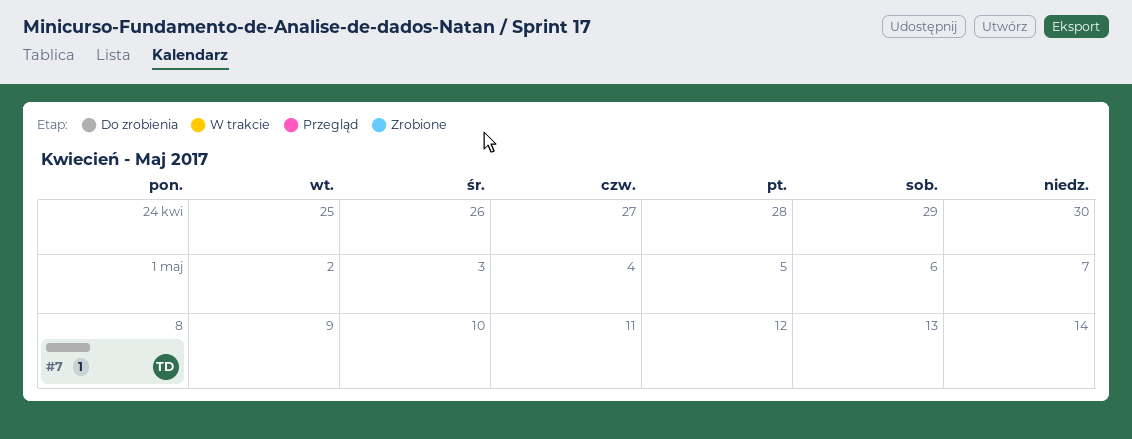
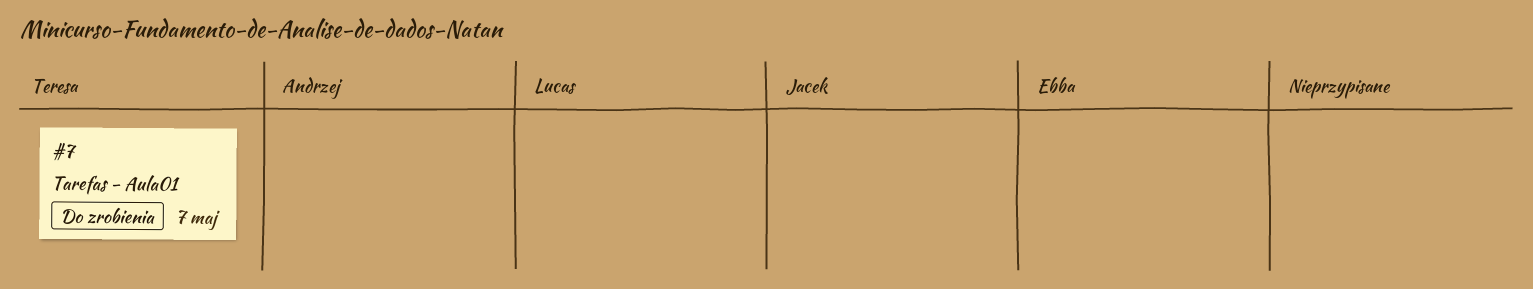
#7, due: May 8 -> May 7

